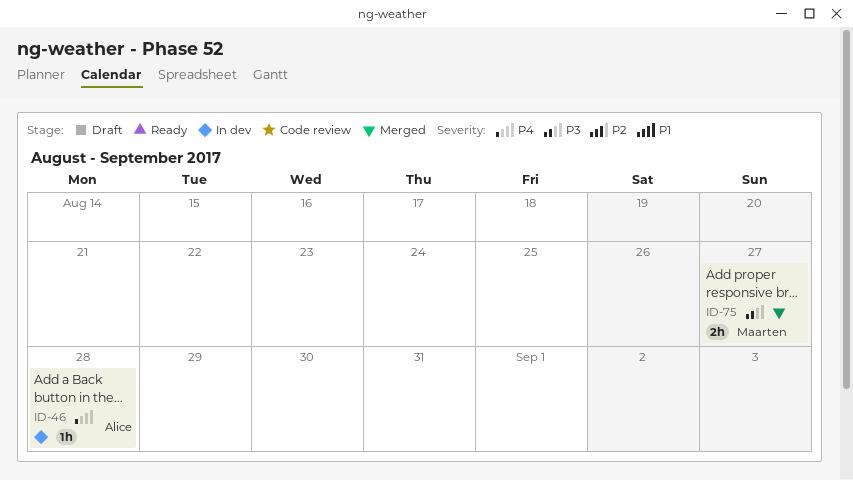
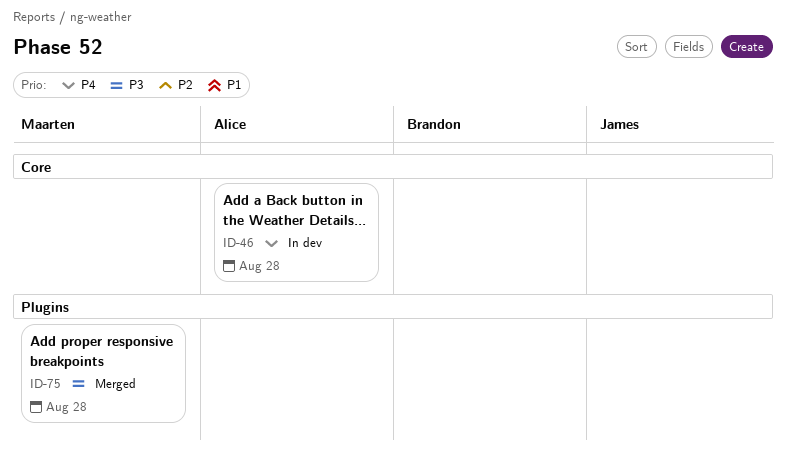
ID-75, due: Aug 27 -> Aug 28

